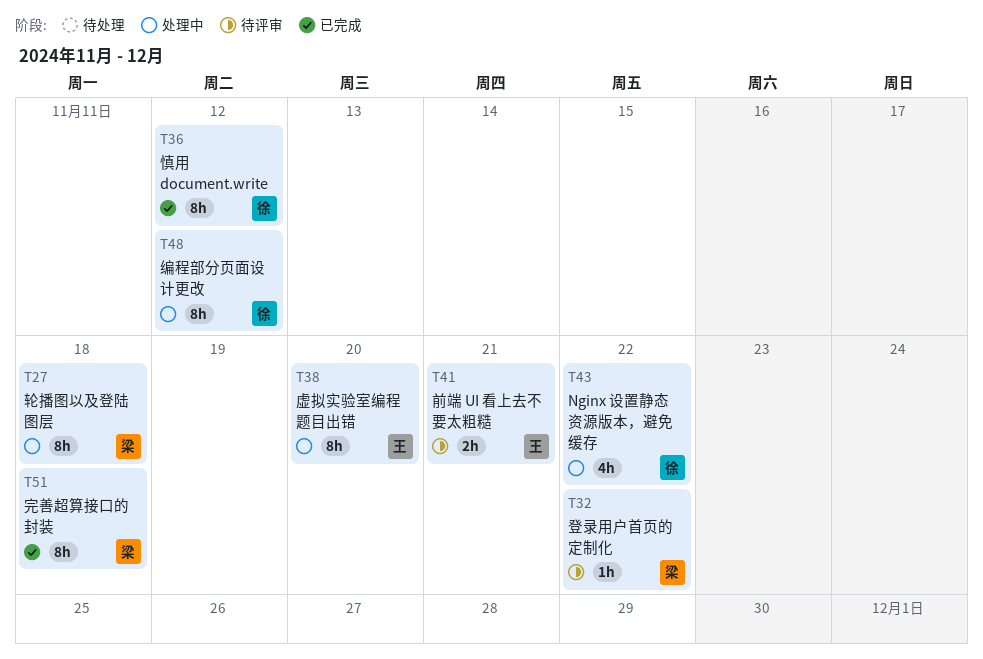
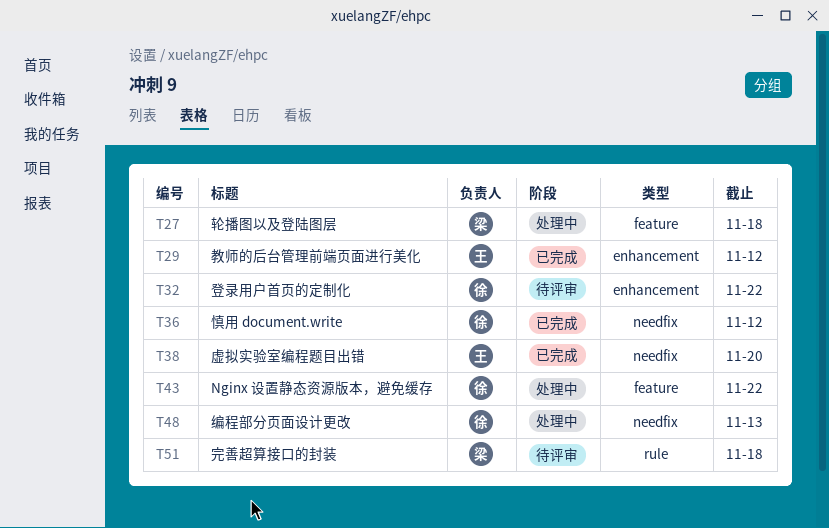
T29: none -> present
T32, owner: 梁 -> 徐
T38, status: 处理中 -> 已完成
T41: present -> none
T48, due: Nov 12 -> Nov 13
T51, status: 已完成 -> 待评审

